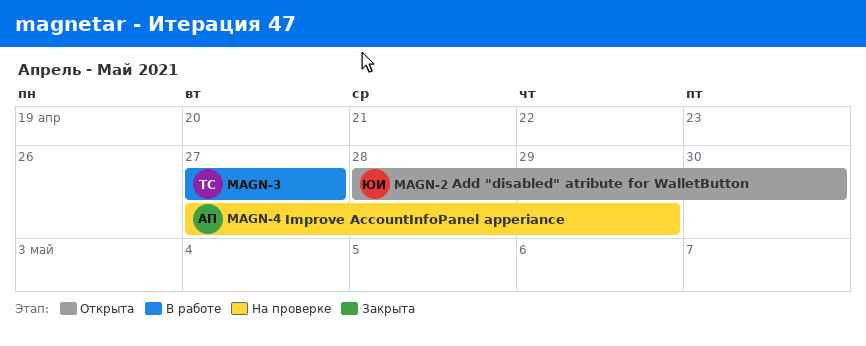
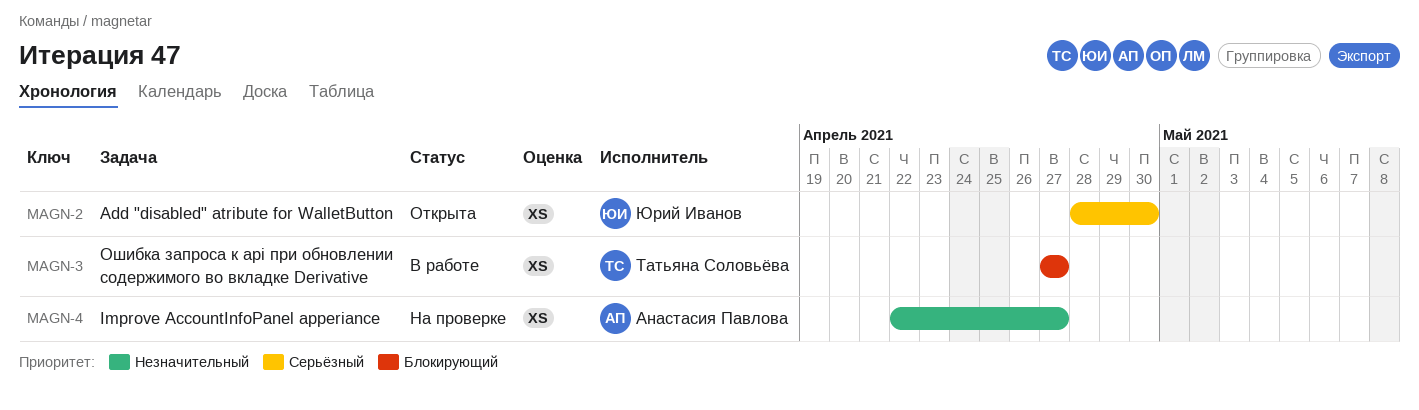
MAGN-4, start: Apr 27 -> Apr 22
MAGN-4, due: Apr 29 -> Apr 27

